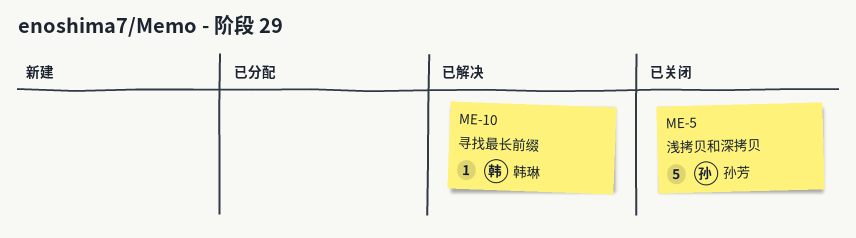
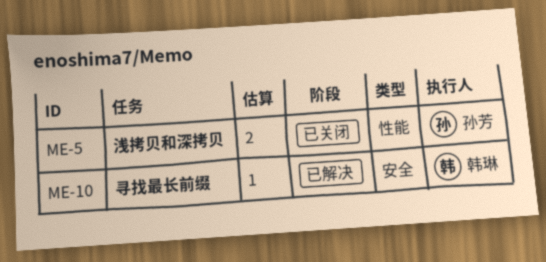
ME-5, estimate: 5 -> 2

